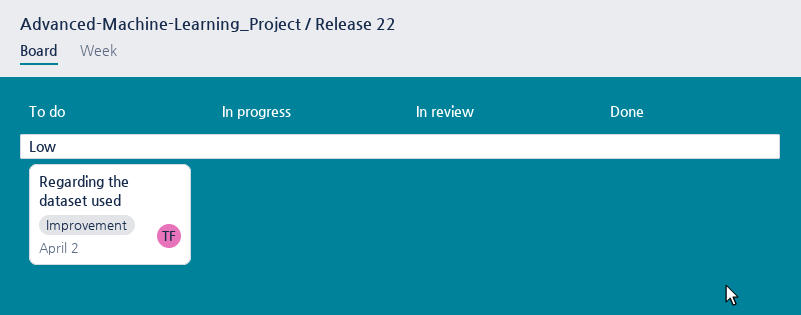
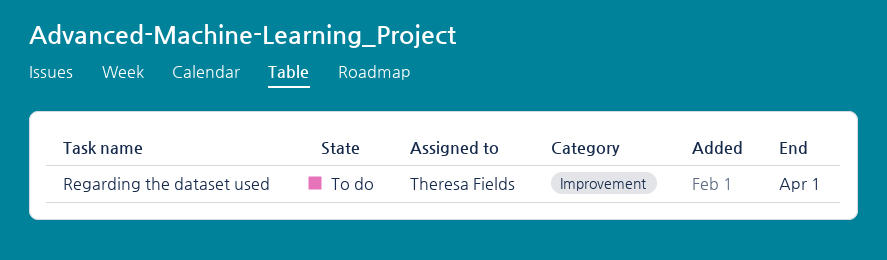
Regarding the dataset used, due: Apr 2 -> Apr 1

